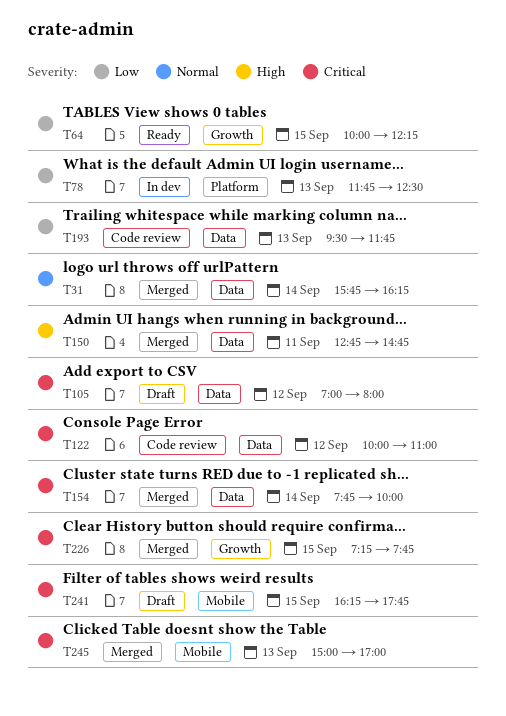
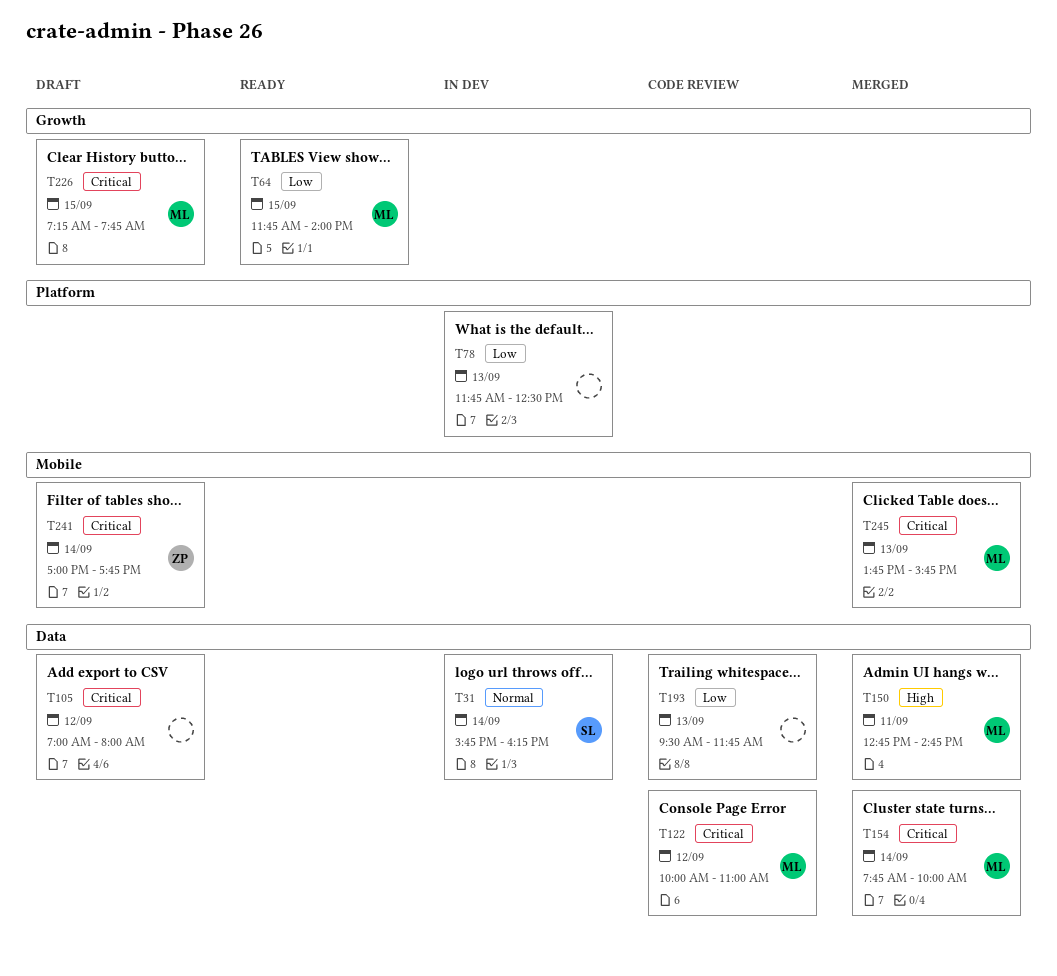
T31, status: Merged -> In dev
T64, begins: 10:00 -> 11:45
T64, ends: 12:15 -> 14:00
T226, status: Merged -> Draft
T241, day: Sep 15 -> Sep 14
T241, begins: 16:15 -> 17:00
T245, begins: 15:00 -> 13:45
T245, ends: 17:00 -> 15:45

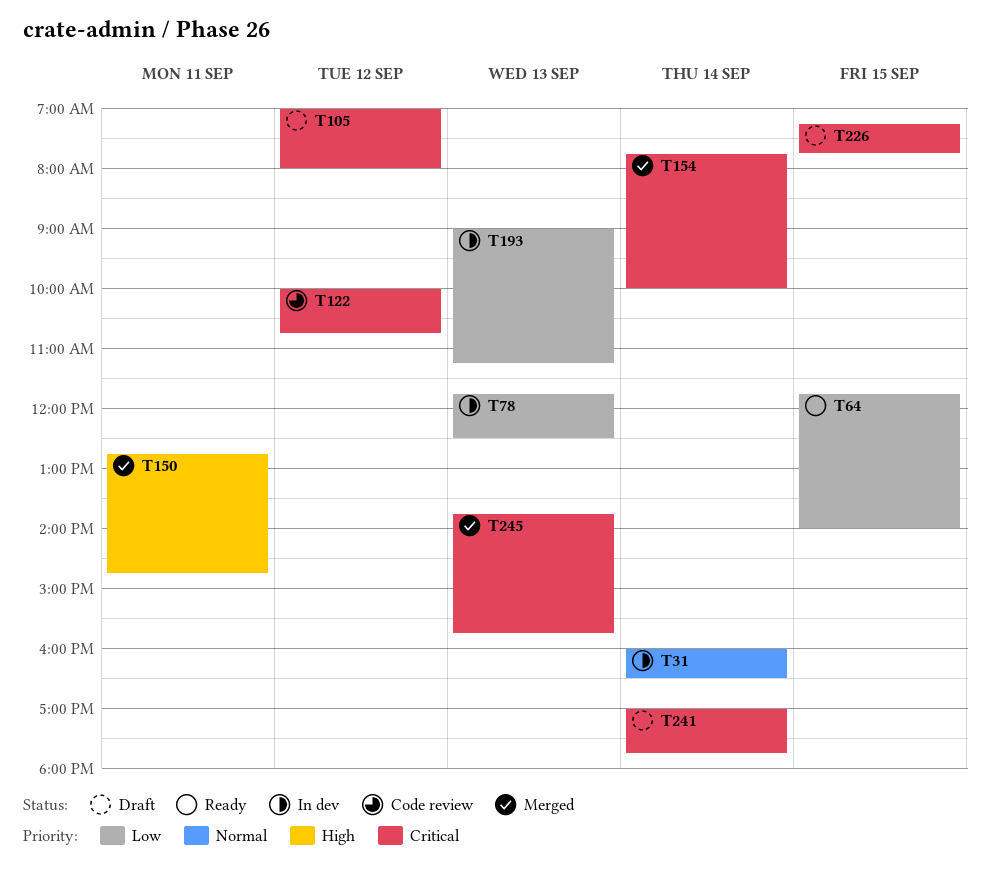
T31, begins: 15:45 -> 16:00
T31, ends: 16:15 -> 16:30
T122, ends: 11:00 -> 10:45
T193, status: Code review -> In dev
T193, begins: 09:30 -> 09:00
T193, ends: 11:45 -> 11:15

